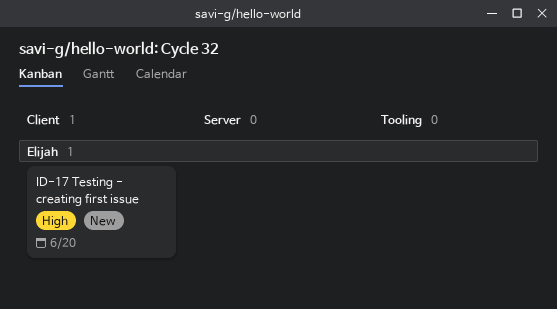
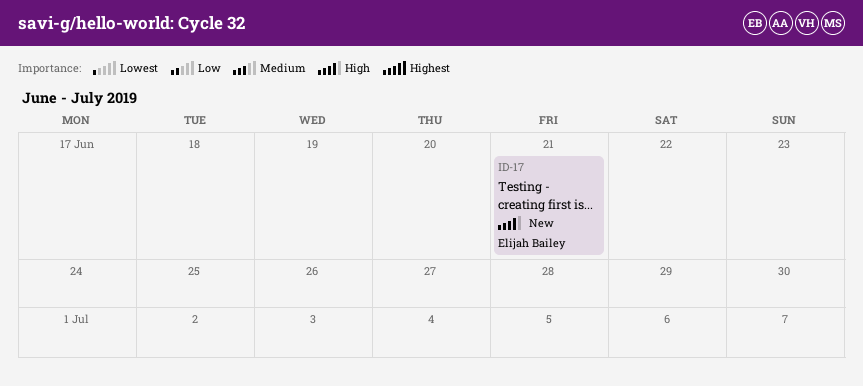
ID-17, due: Jun 20 -> Jun 21

